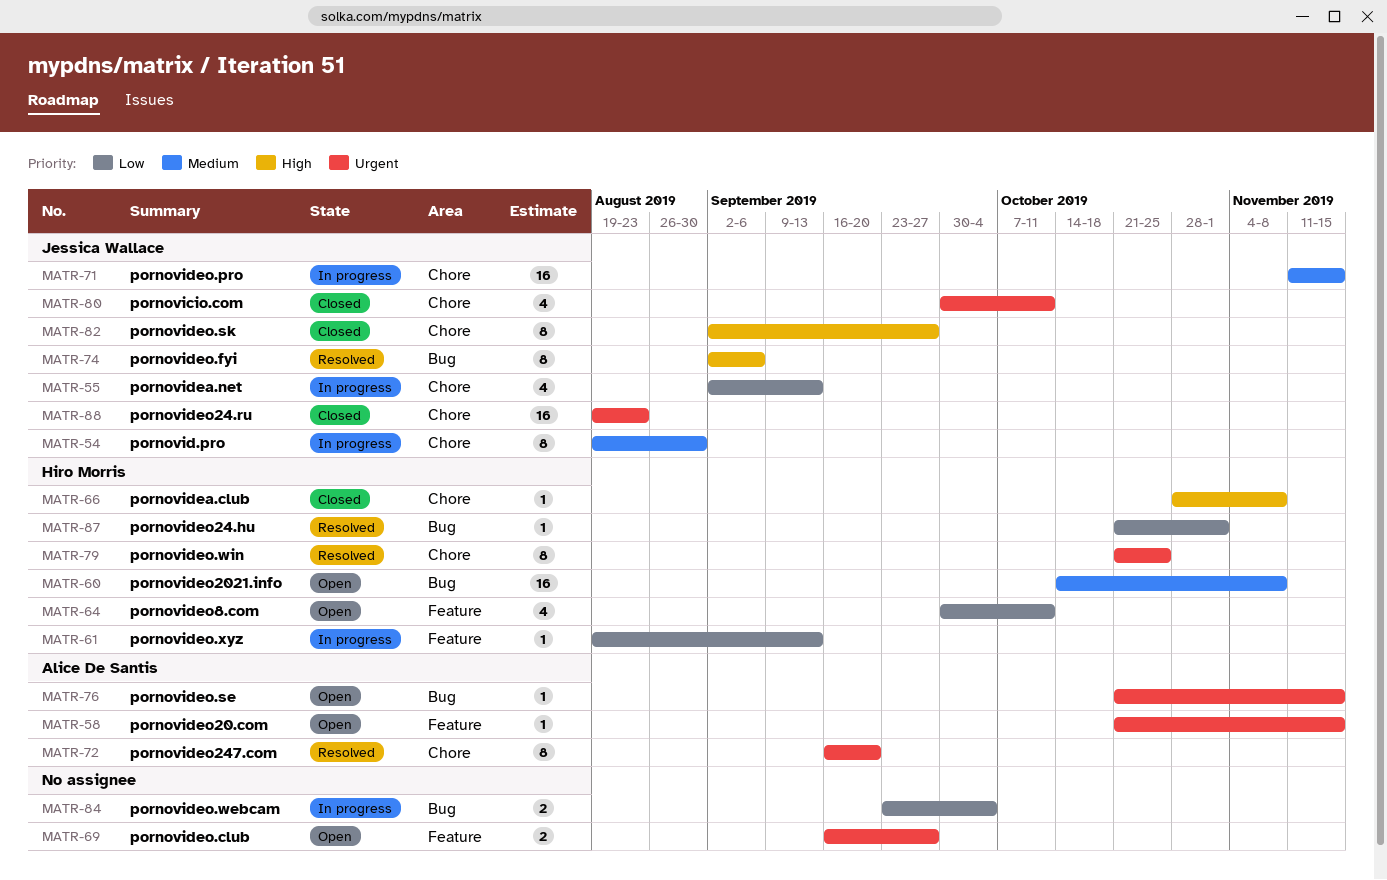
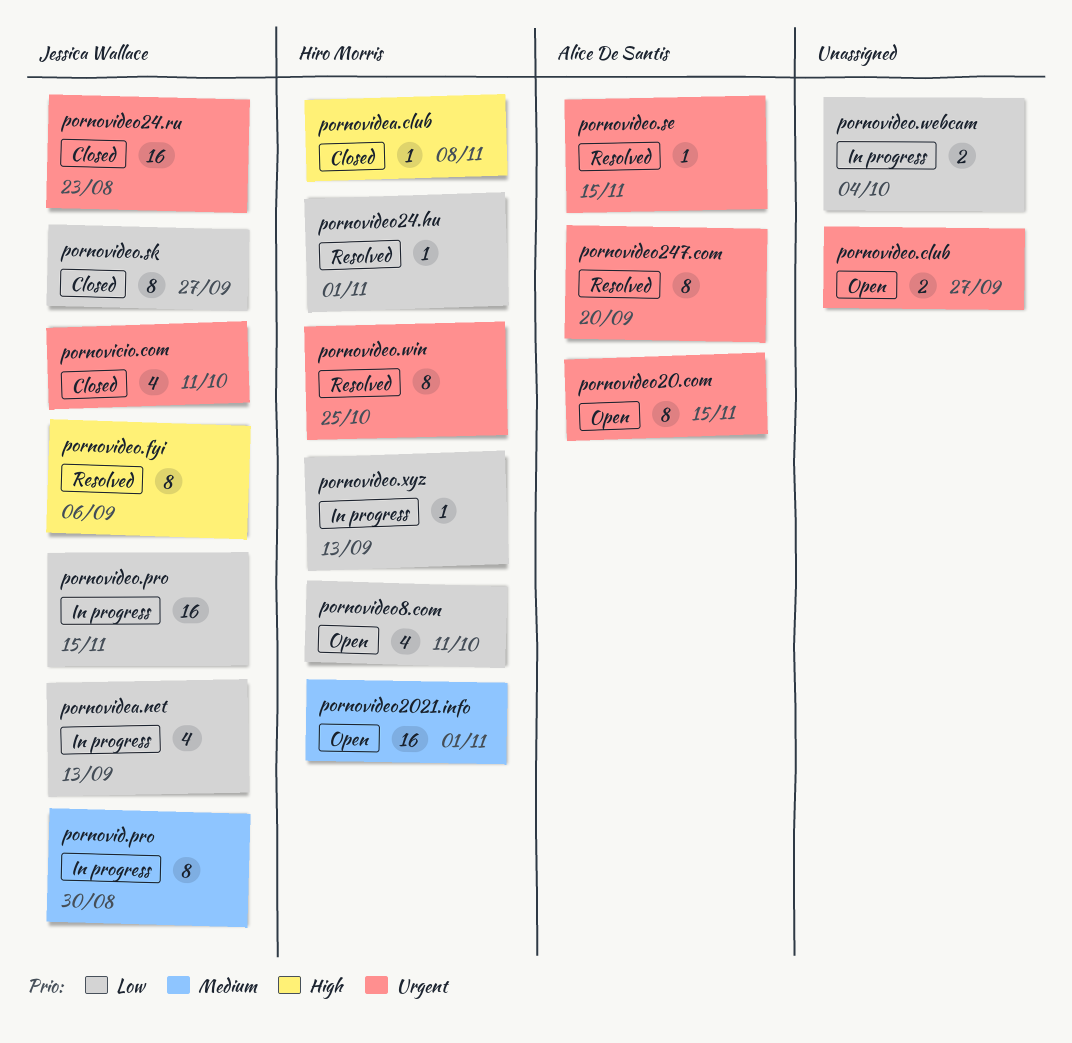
pornovideo.pro, priority: Medium -> Low
pornovideo.se, status: Open -> Resolved
pornovideo.sk, priority: High -> Low
pornovideo20.com, estimate: 1 -> 8
pornovideo2021.info, due: Nov 8 -> Nov 1

